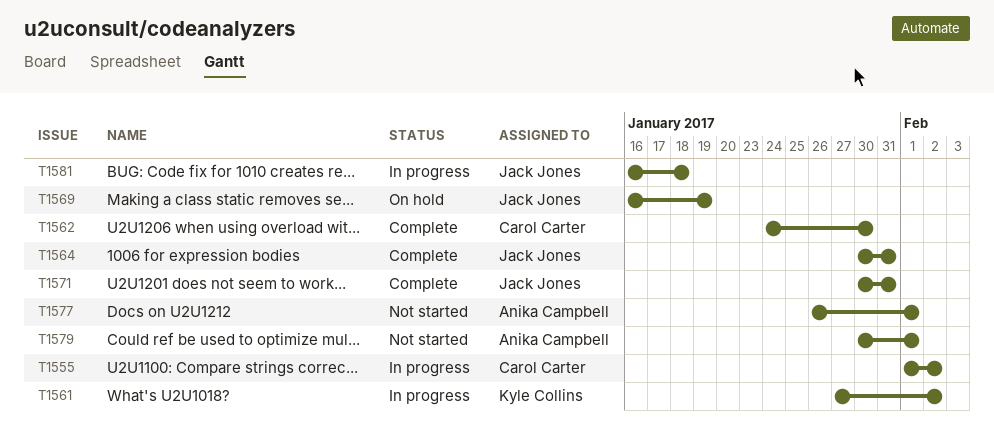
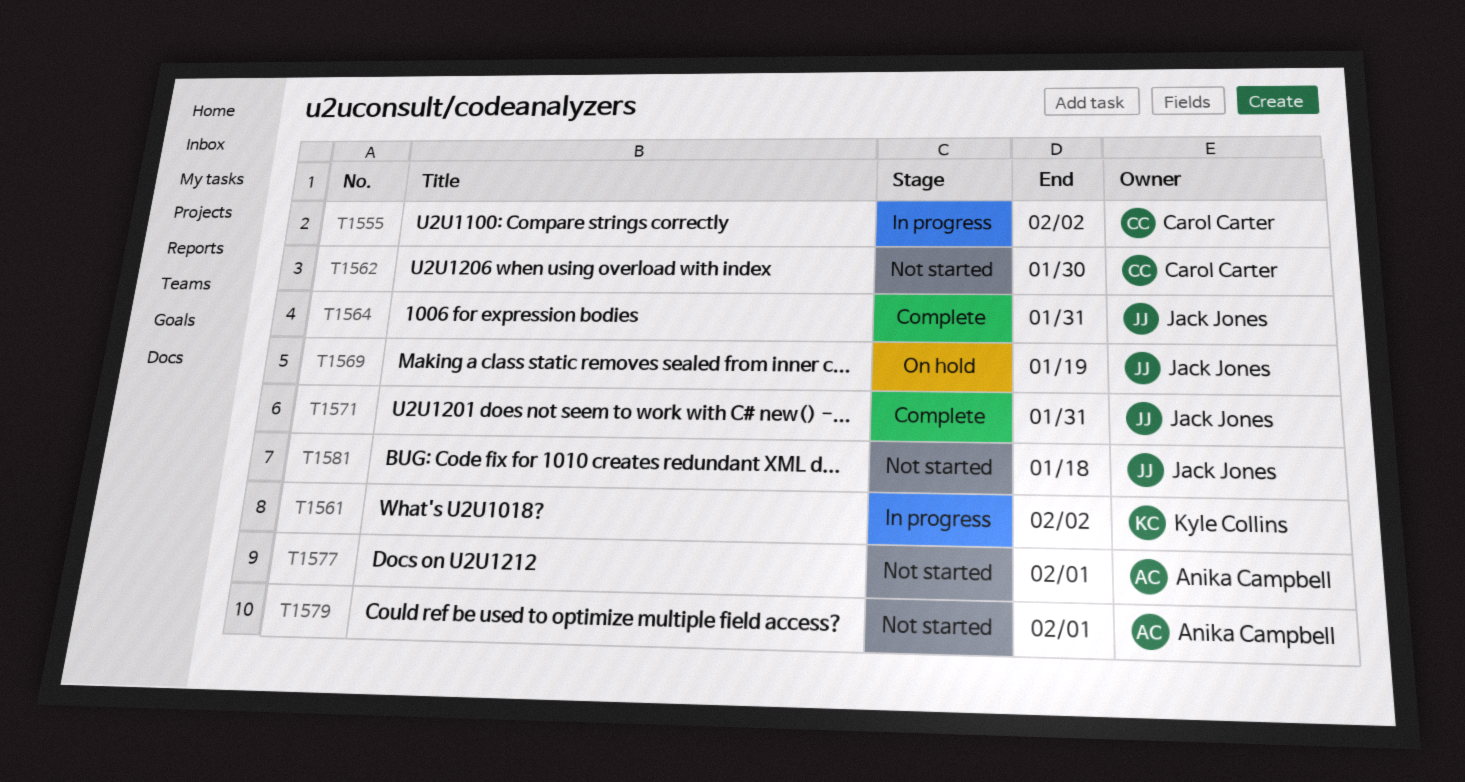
T1562, status: Complete -> Not started
T1581, status: In progress -> Not started

